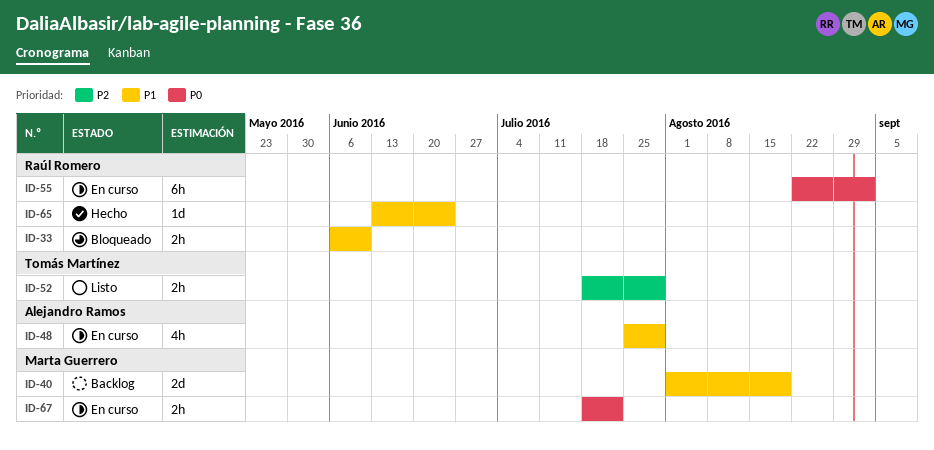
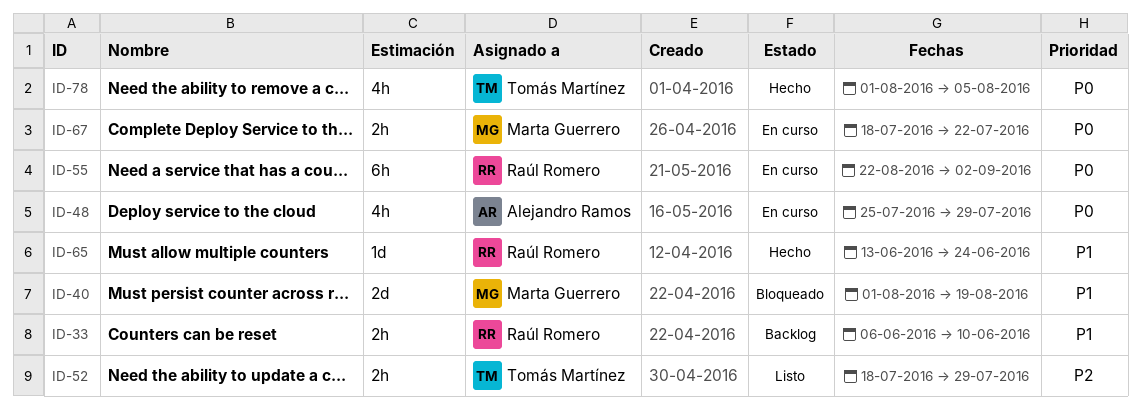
ID-33, status: Bloqueado -> Backlog
ID-40, status: Backlog -> Bloqueado
ID-48, priority: P1 -> P0
ID-78: none -> present

